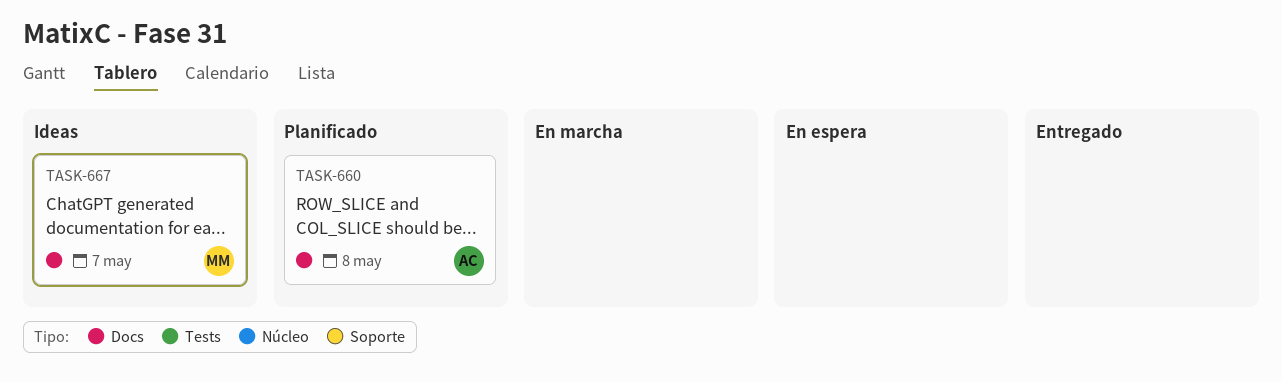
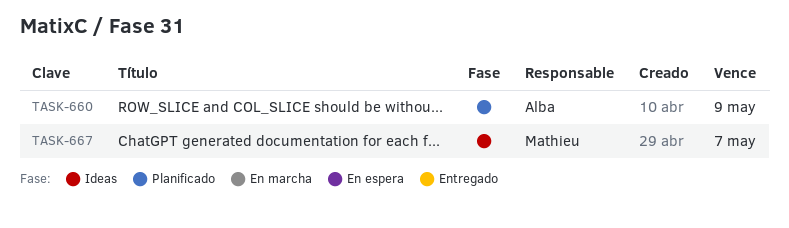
TASK-660, due: May 8 -> May 9

